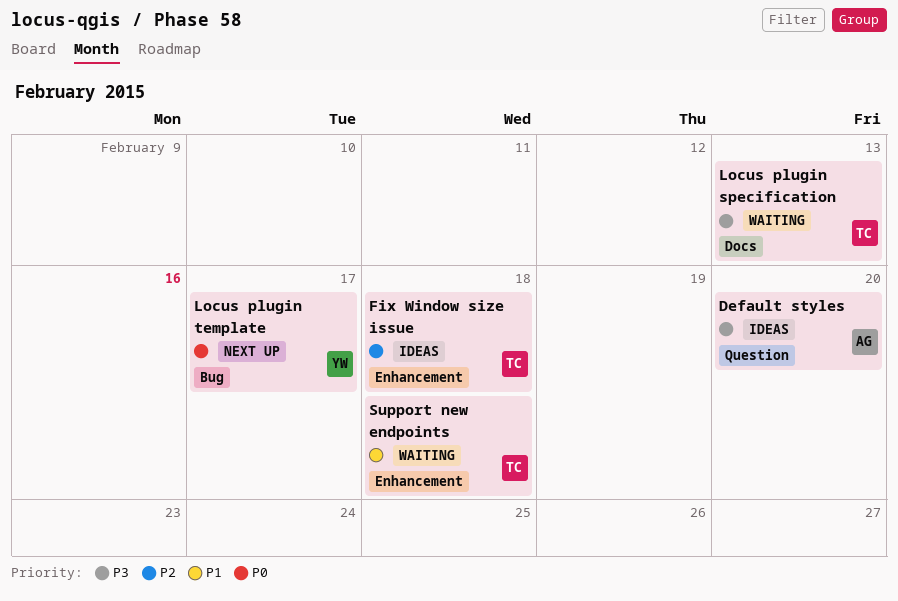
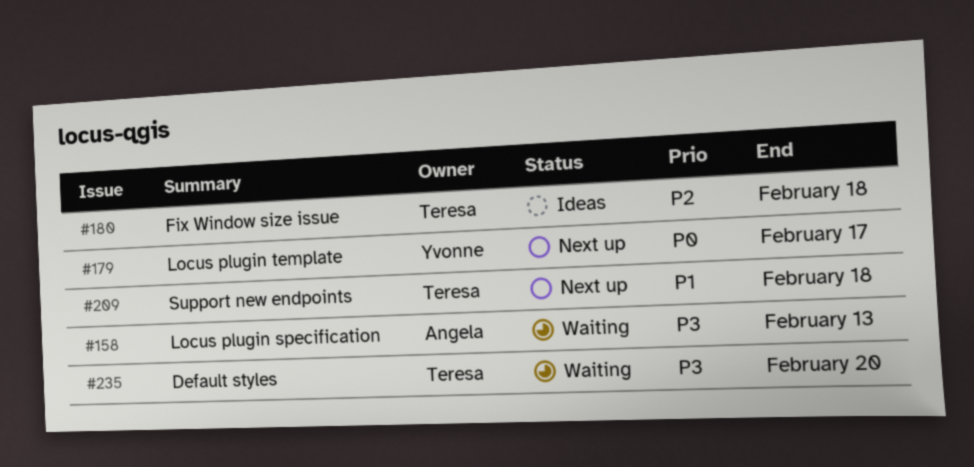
Default styles, status: Ideas -> Waiting
Default styles, owner: Angela -> Teresa
Locus plugin specification, owner: Teresa -> Angela
Support new endpoints, status: Waiting -> Next up

